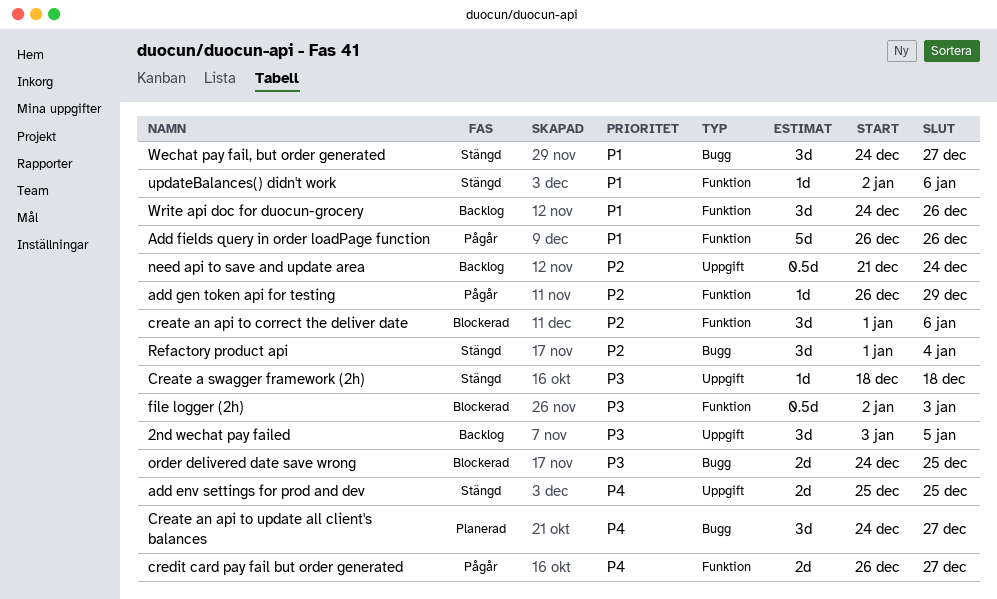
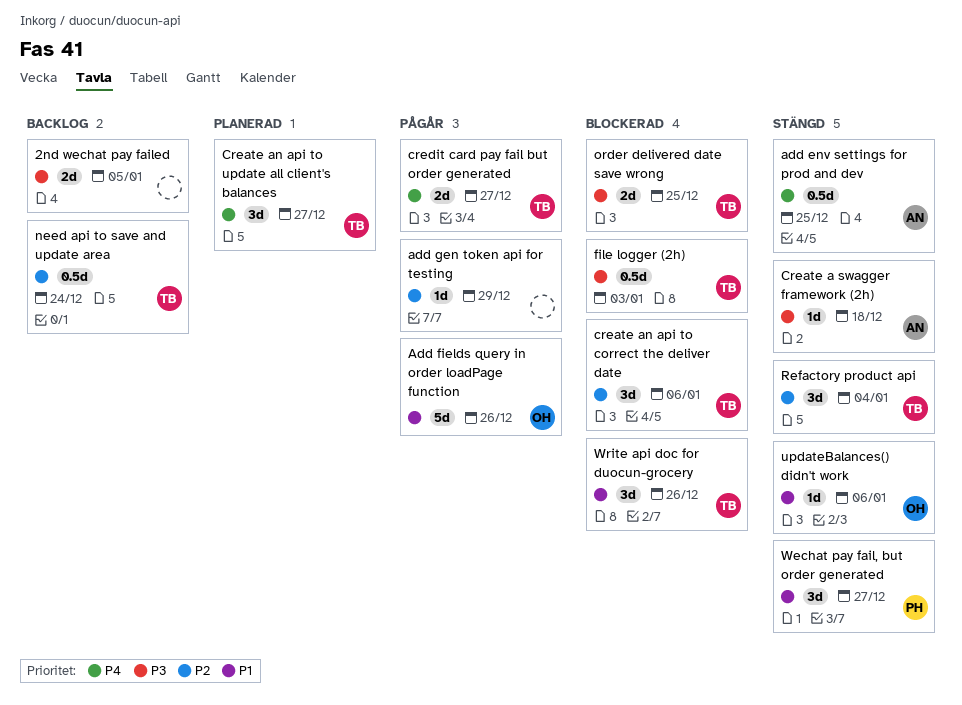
2nd wechat pay failed, estimate: 3d -> 2d
add env settings for prod and dev, estimate: 2d -> 0.5d
Write api doc for duocun-grocery, status: Backlog -> Blockerad

